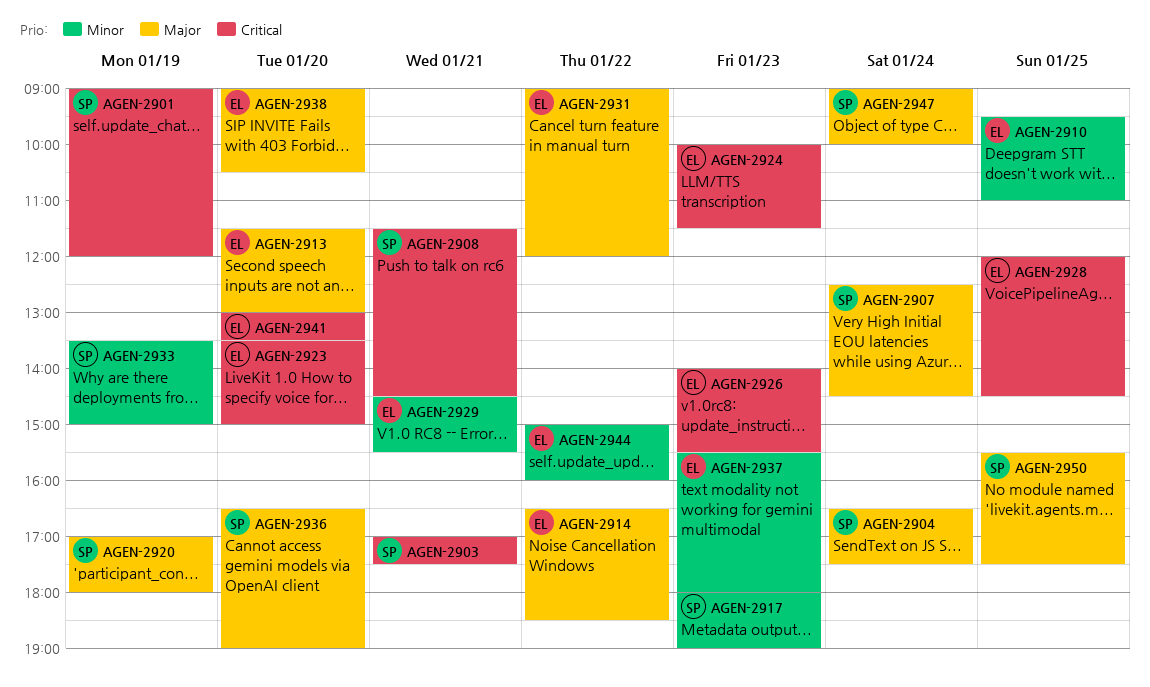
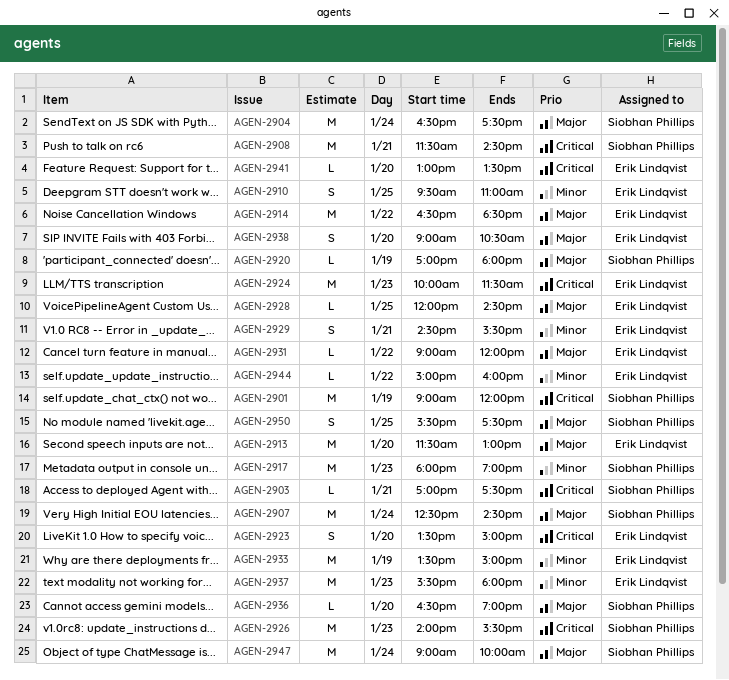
AGEN-2926, owner: Erik Lindqvist -> Siobhan Phillips
AGEN-2928, priority: Critical -> Major
AGEN-2933, owner: Siobhan Phillips -> Erik Lindqvist

